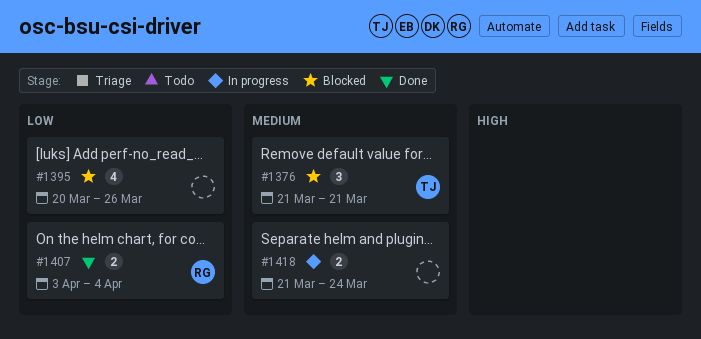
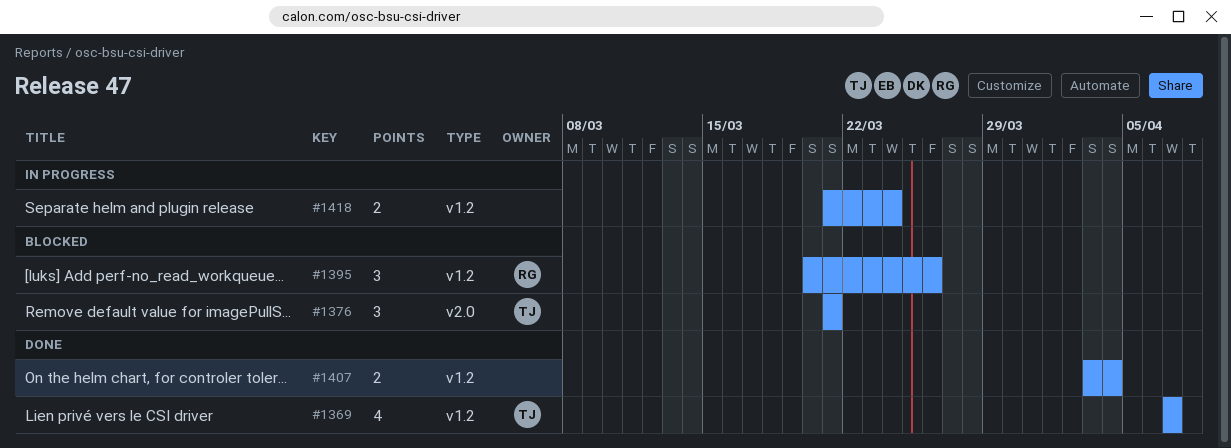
#1369: none -> present
#1395, owner: none -> RG
#1395, estimate: 4 -> 3
#1407, owner: RG -> none

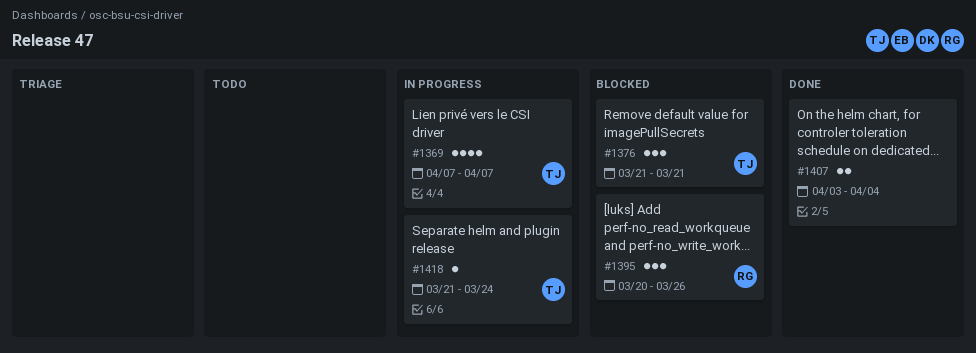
#1369, status: Done -> In progress
#1418, owner: none -> TJ
#1418, estimate: 2 -> 1

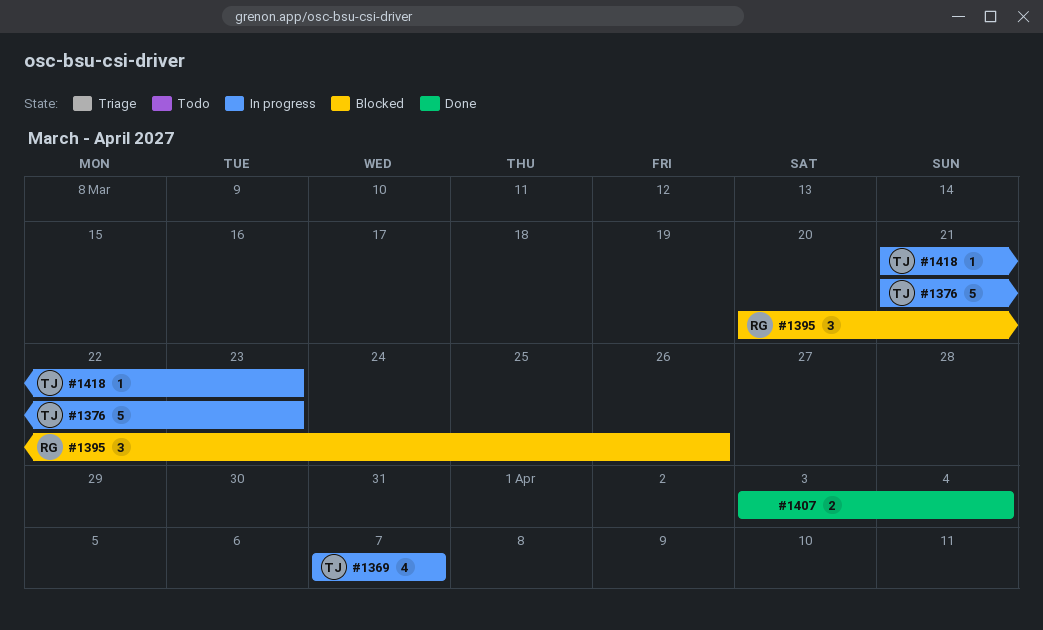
#1376, status: Blocked -> In progress
#1376, estimate: 3 -> 5
#1376, due: Mar 21 -> Mar 23
#1418, due: Mar 24 -> Mar 23

